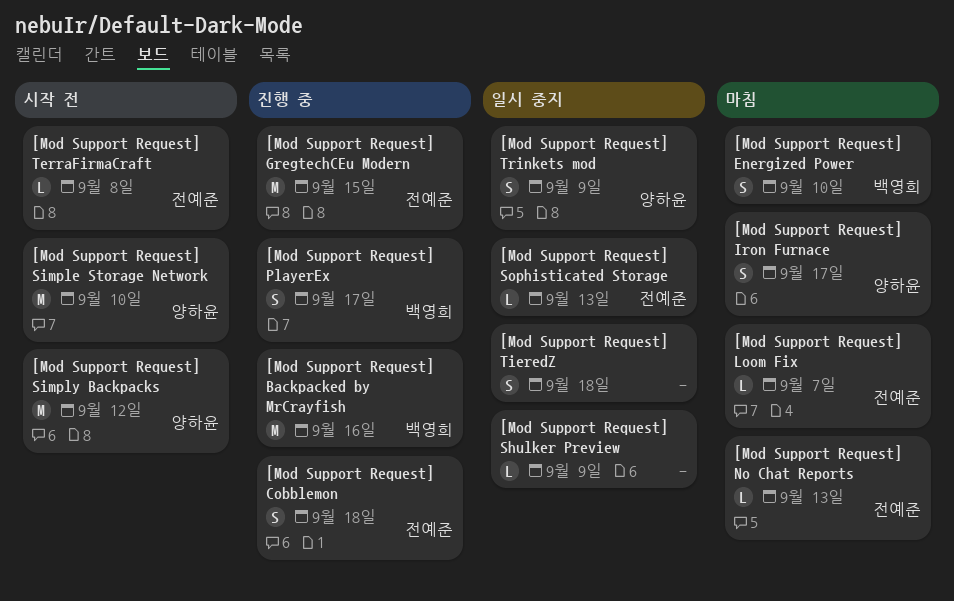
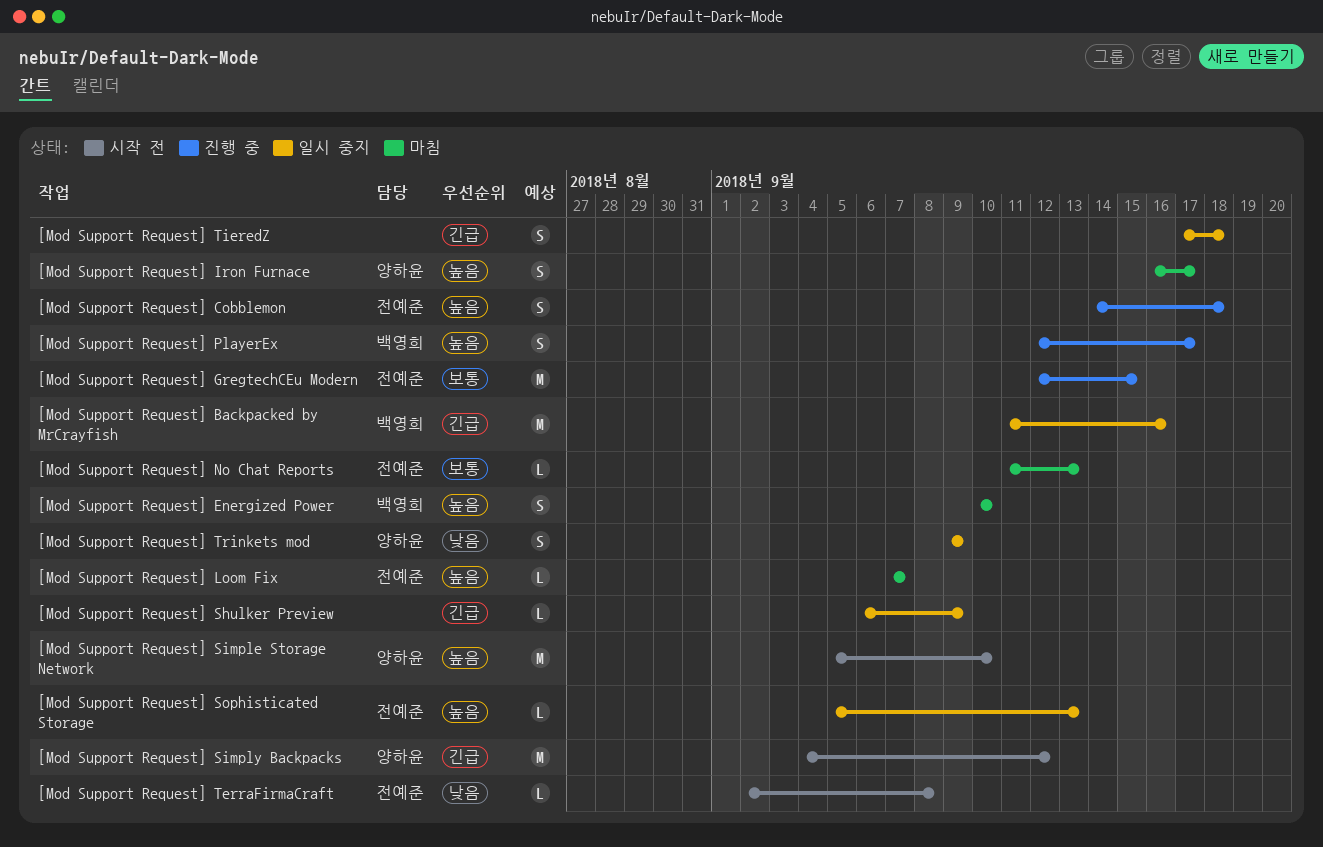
[Mod Support Request] Backpacked by MrCrayfish, status: 진행 중 -> 일시 중지

